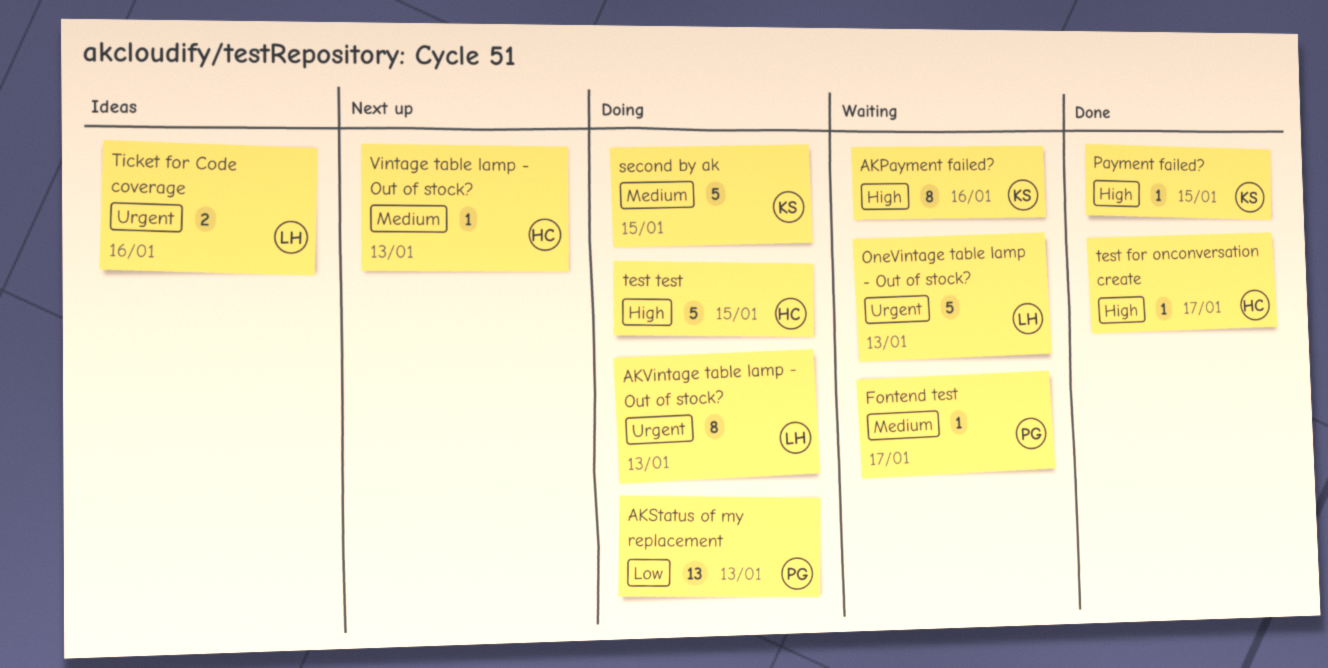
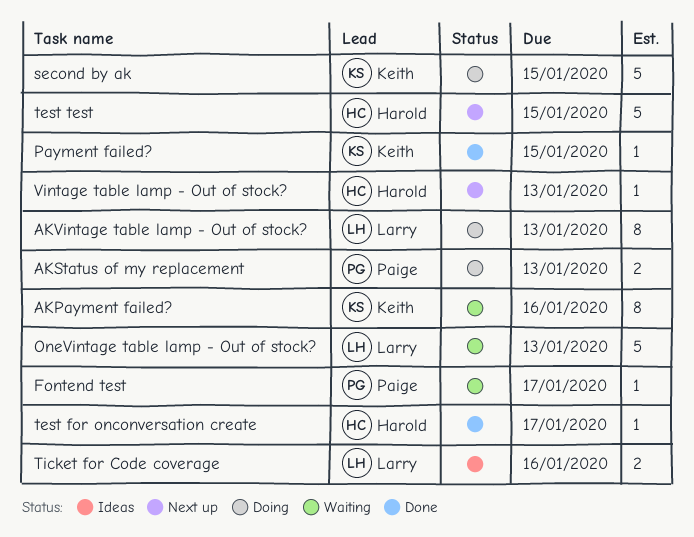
AKStatus of my replacement, estimate: 13 -> 2
test test, status: Doing -> Next up

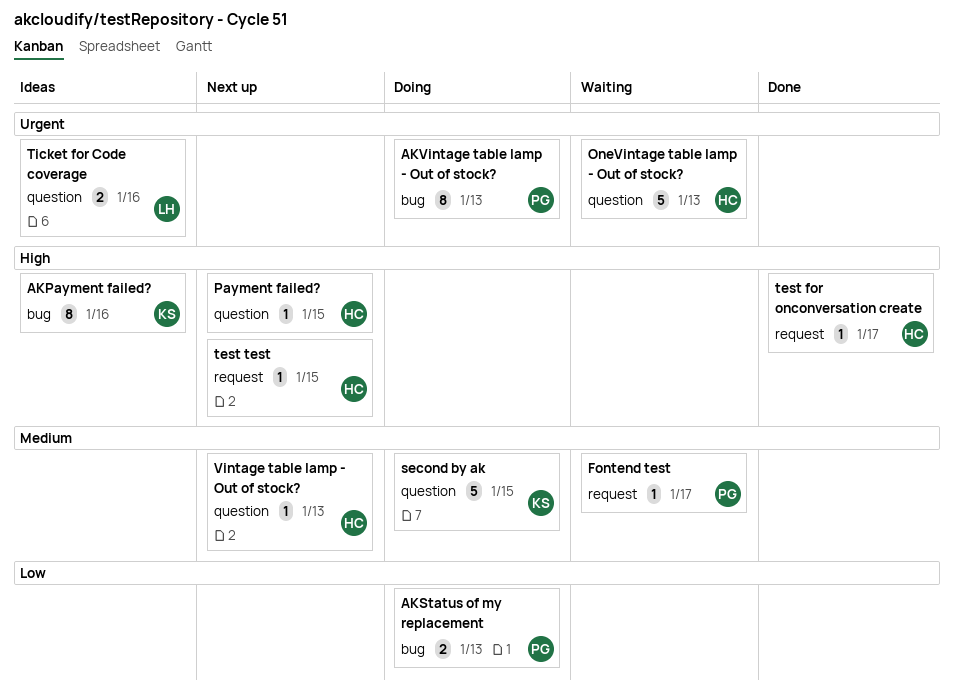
AKPayment failed?, status: Waiting -> Ideas
AKVintage table lamp - Out of stock?, owner: Larry -> Paige
OneVintage table lamp - Out of stock?, owner: Larry -> Harold
Payment failed?, status: Done -> Next up
Payment failed?, owner: Keith -> Harold
test test, estimate: 5 -> 1

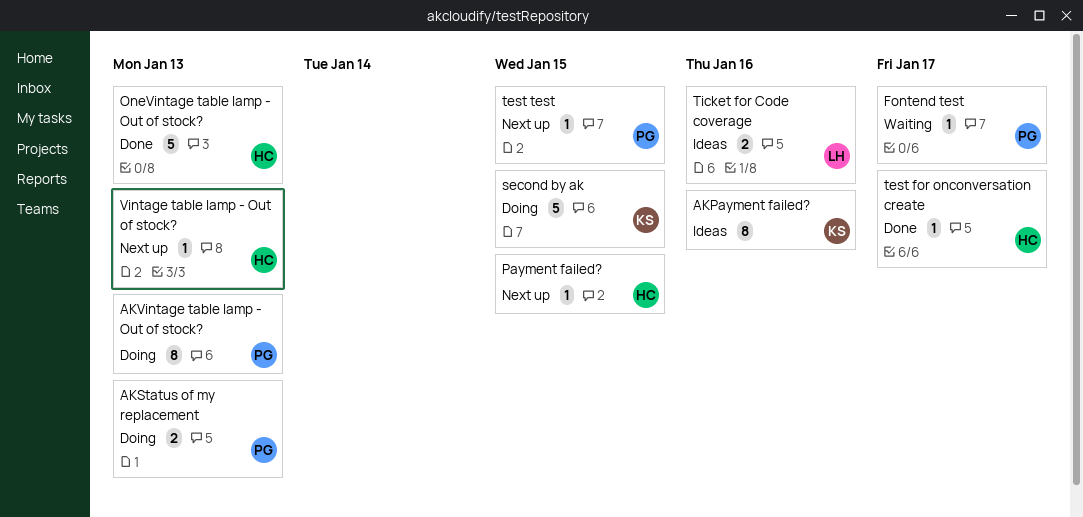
OneVintage table lamp - Out of stock?, status: Waiting -> Done
test test, owner: HC -> PG

